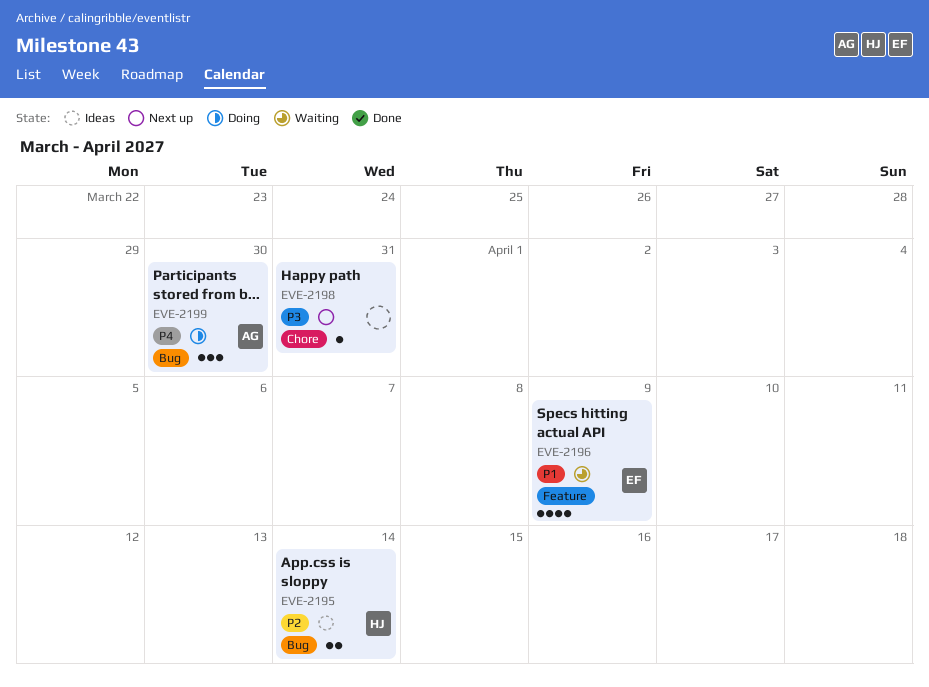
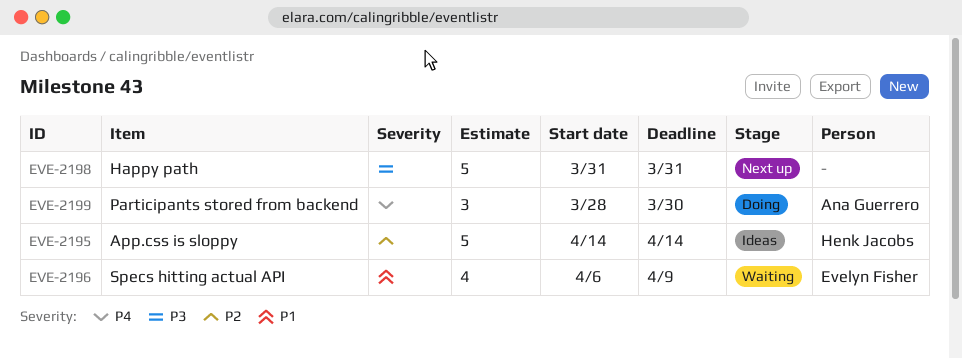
EVE-2195, estimate: 2 -> 5
EVE-2198, estimate: 1 -> 5

